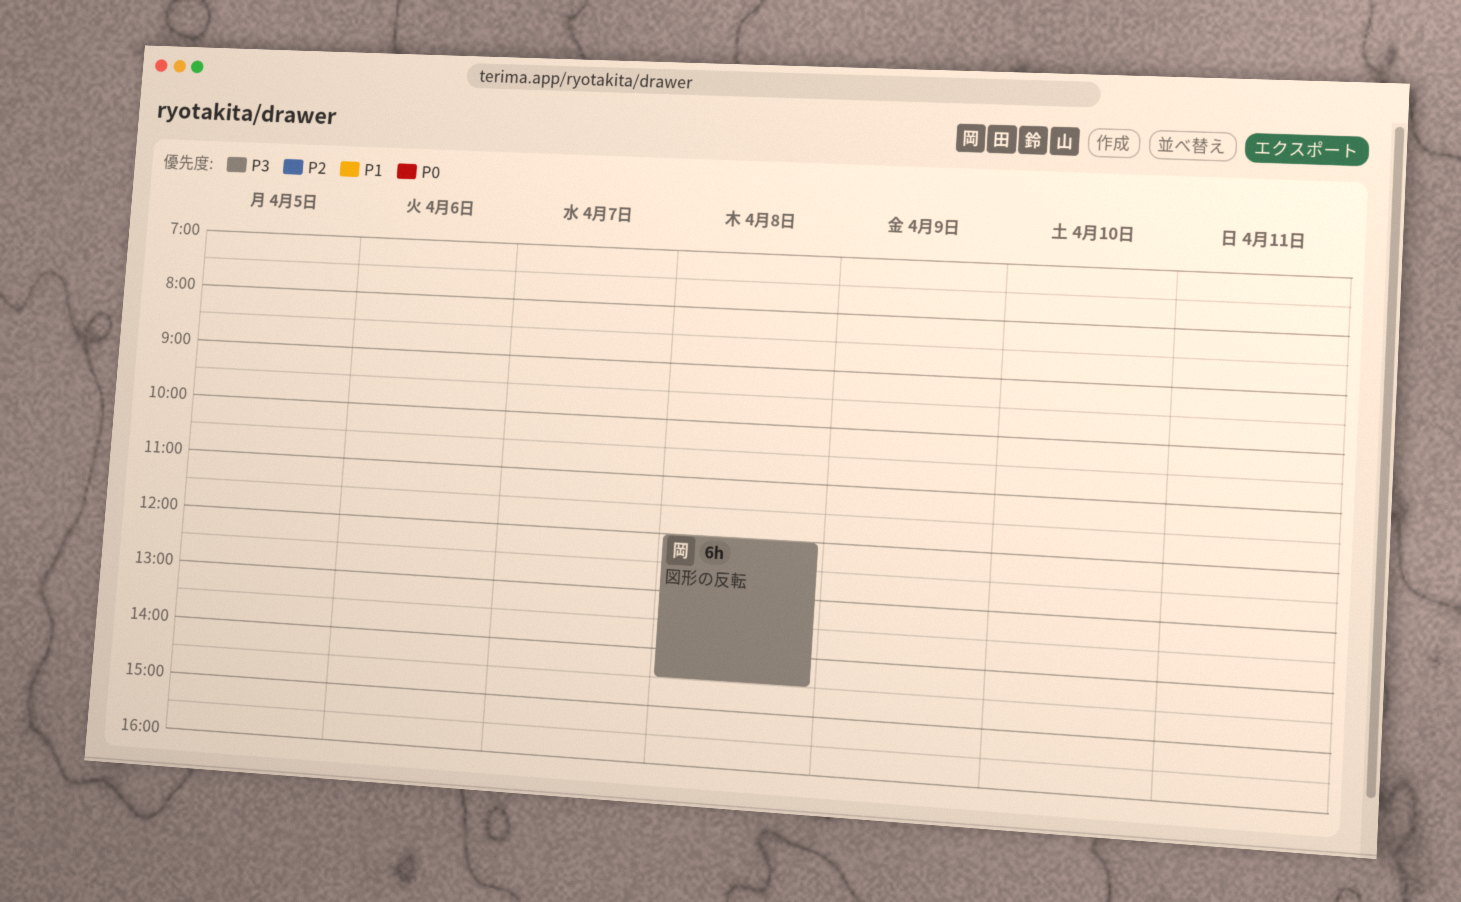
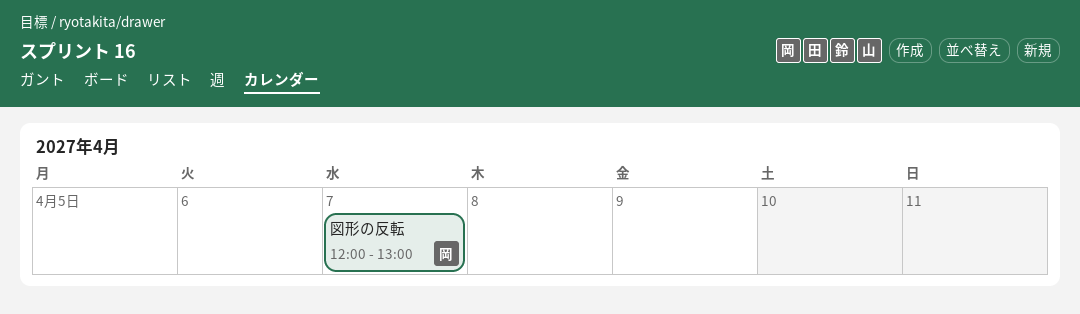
図形の反転, day: Apr 8 -> Apr 7
図形の反転, ends: 14:30 -> 13:00

